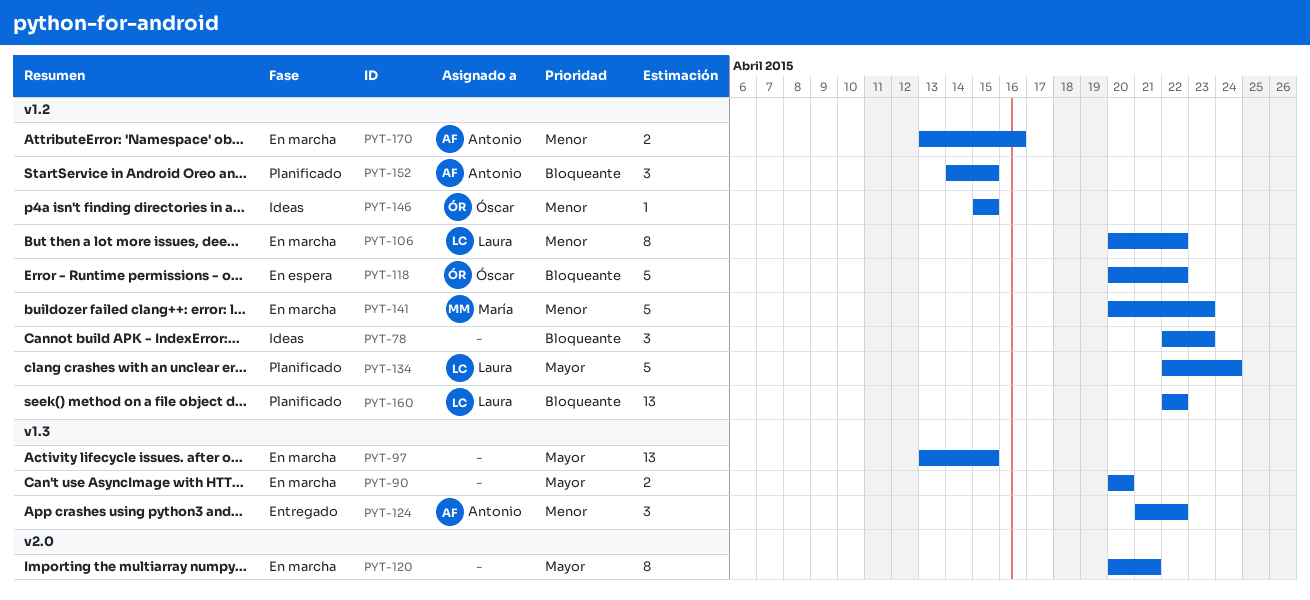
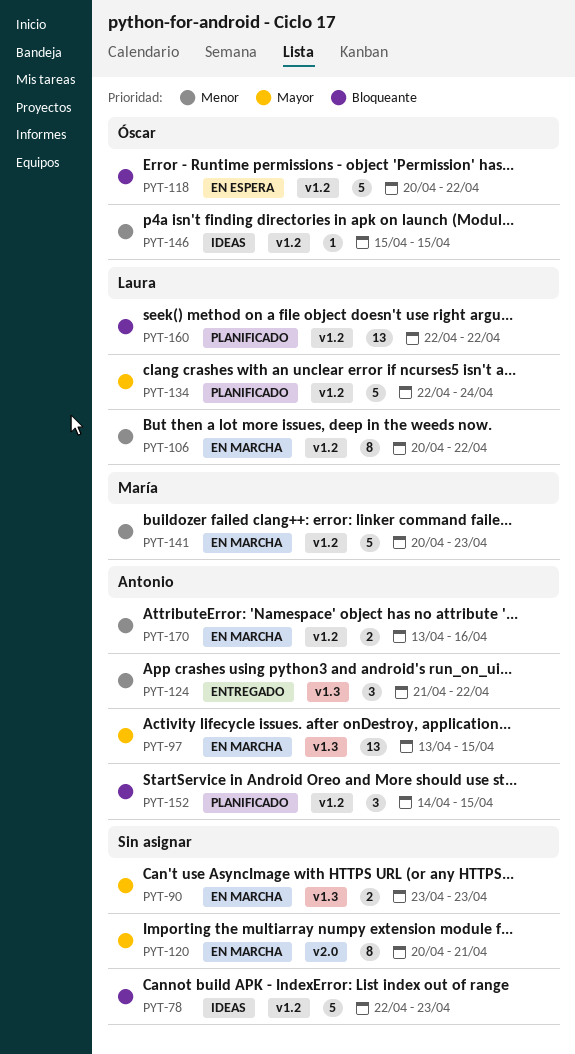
PYT-78, estimate: 3 -> 5
PYT-90, start: Apr 20 -> Apr 23
PYT-90, due: Apr 20 -> Apr 23
PYT-97, owner: none -> Antonio

